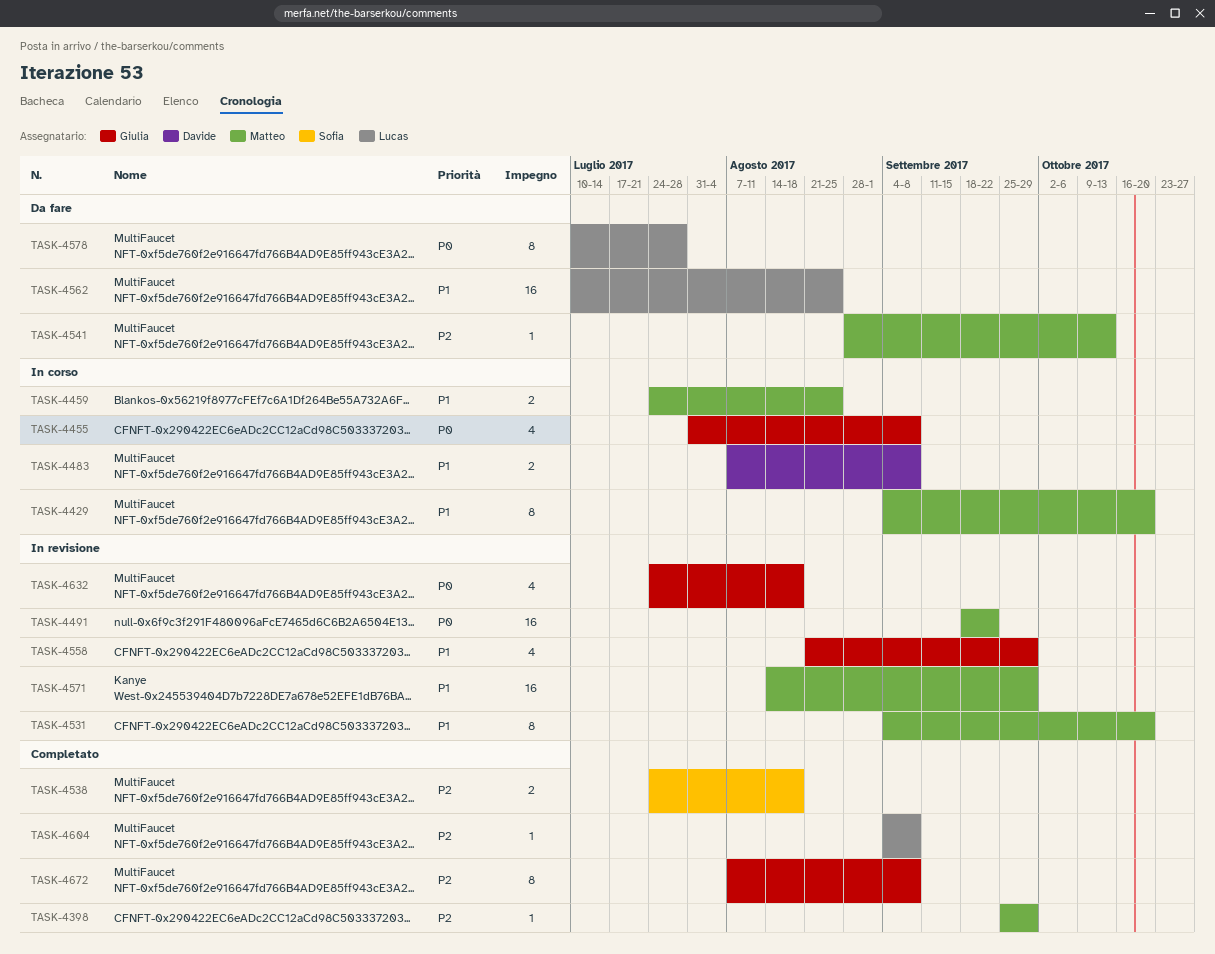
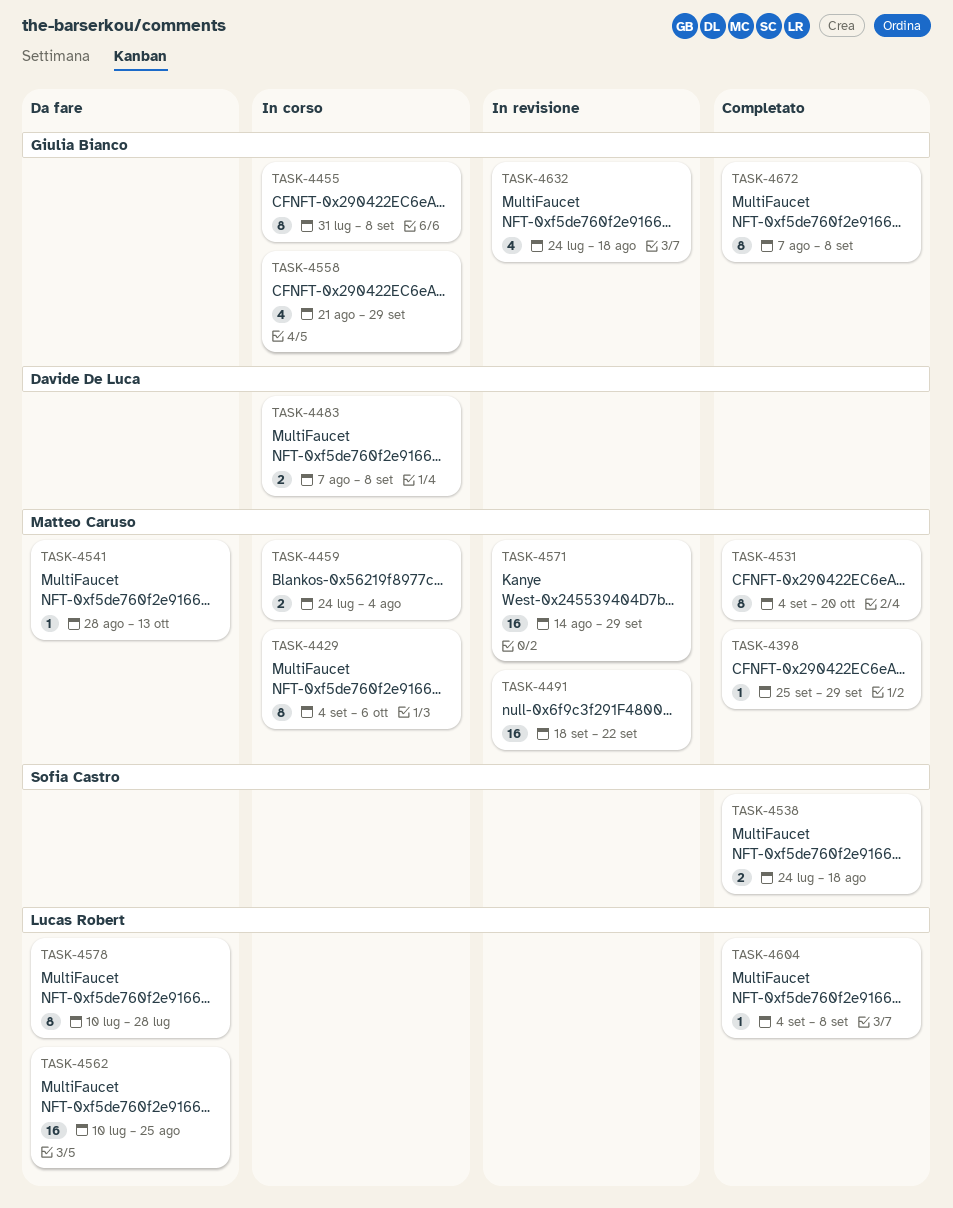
TASK-4429, due: Oct 20 -> Oct 6
TASK-4455, estimate: 4 -> 8
TASK-4459, due: Aug 25 -> Aug 4
TASK-4531, status: In revisione -> Completato
TASK-4558, status: In revisione -> In corso

